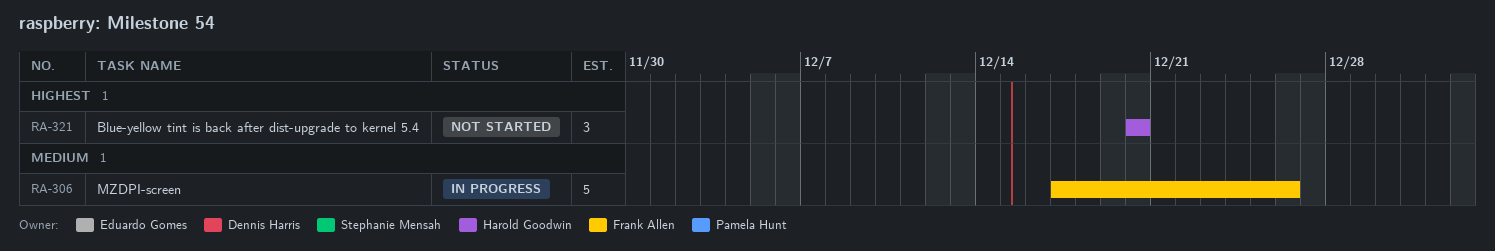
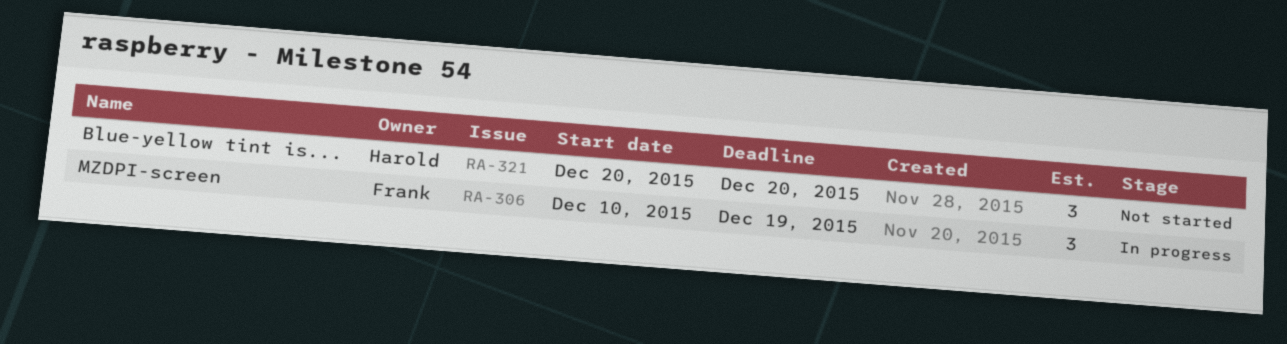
RA-306, estimate: 5 -> 3
RA-306, start: Dec 17 -> Dec 10
RA-306, due: Dec 26 -> Dec 19

